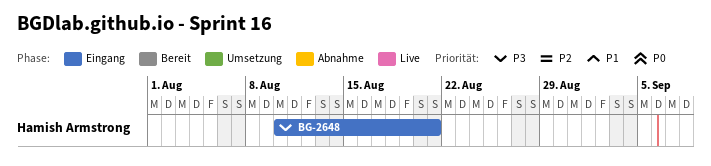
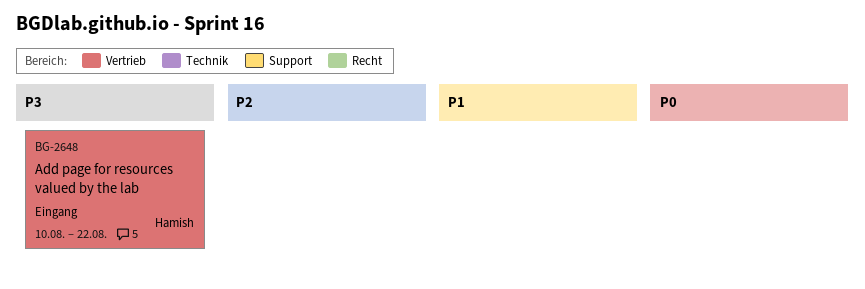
BG-2648, due: Aug 21 -> Aug 22

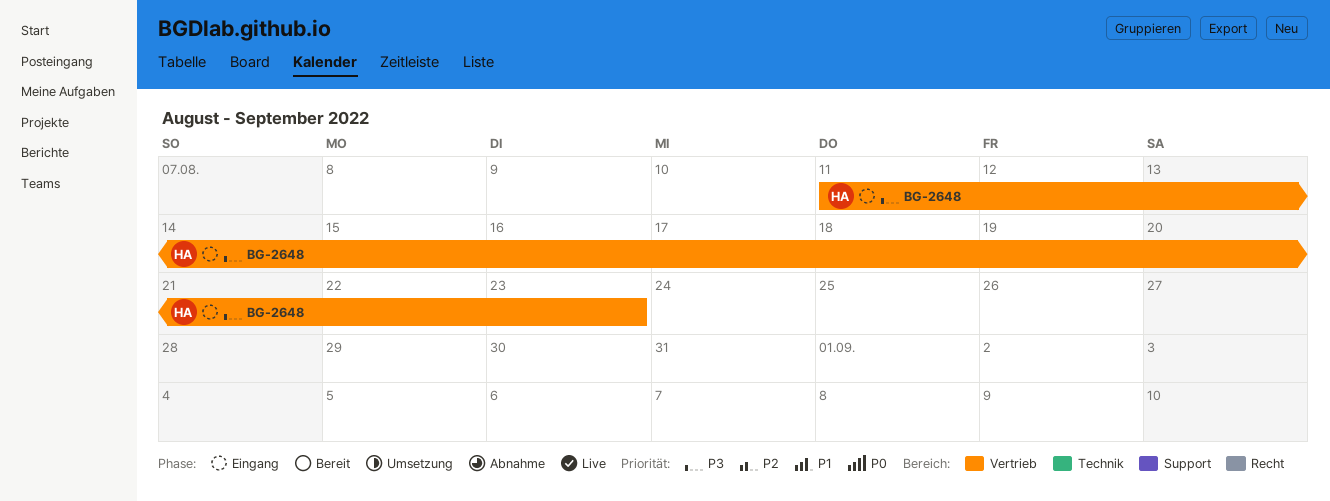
BG-2648, start: Aug 10 -> Aug 11
BG-2648, due: Aug 22 -> Aug 23

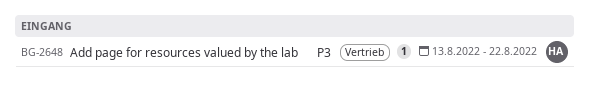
BG-2648, start: Aug 11 -> Aug 13
BG-2648, due: Aug 23 -> Aug 22

